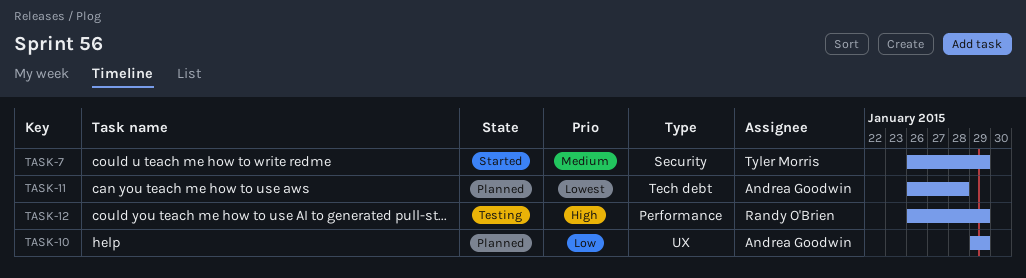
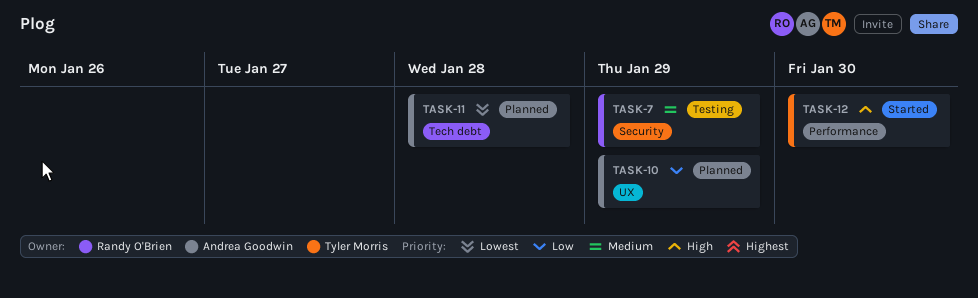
TASK-7, status: Started -> Testing
TASK-7, owner: Tyler Morris -> Randy O'Brien
TASK-12, status: Testing -> Started
TASK-12, owner: Randy O'Brien -> Tyler Morris
TASK-12, due: Jan 29 -> Jan 30

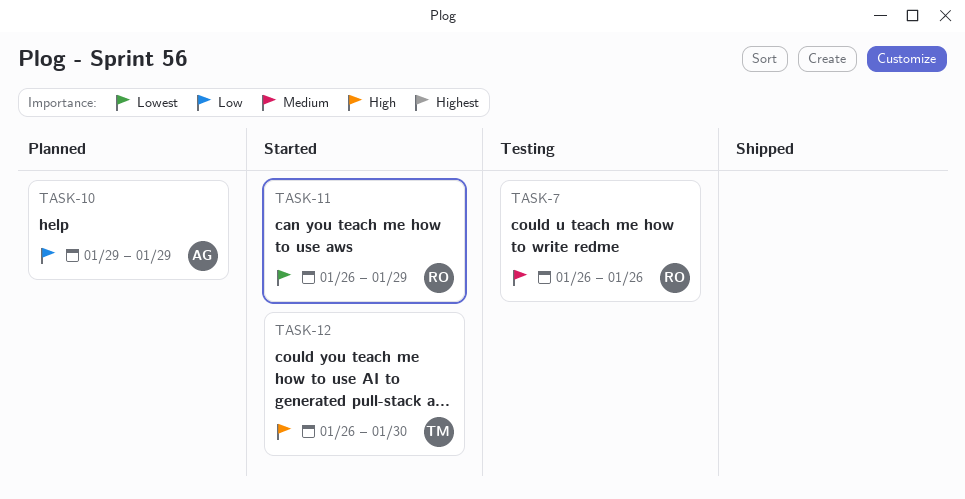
TASK-7, due: Jan 29 -> Jan 26
TASK-11, status: Planned -> Started
TASK-11, owner: Andrea Goodwin -> Randy O'Brien
TASK-11, due: Jan 28 -> Jan 29

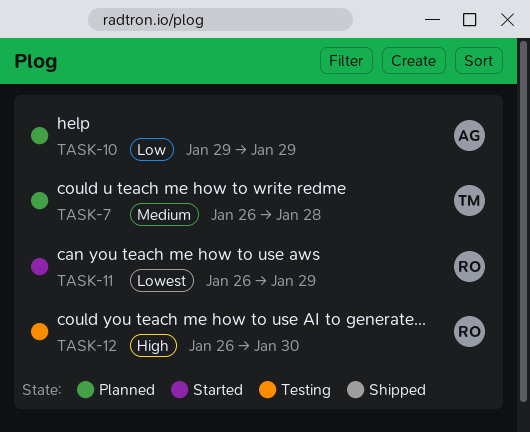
TASK-7, status: Testing -> Planned
TASK-7, owner: RO -> TM
TASK-7, due: Jan 26 -> Jan 28
TASK-12, status: Started -> Testing
TASK-12, owner: TM -> RO

